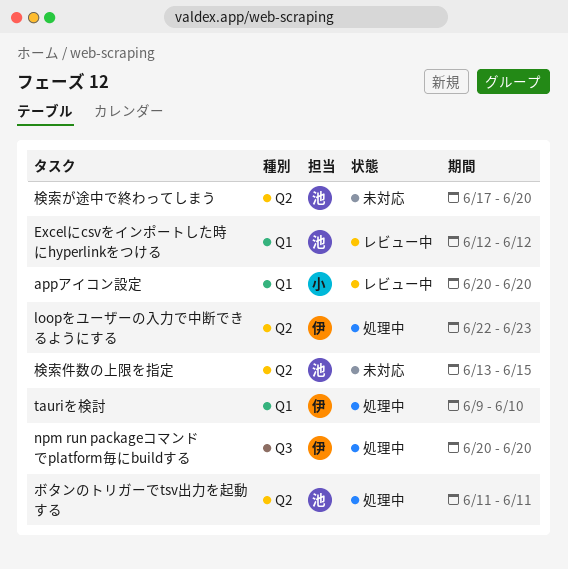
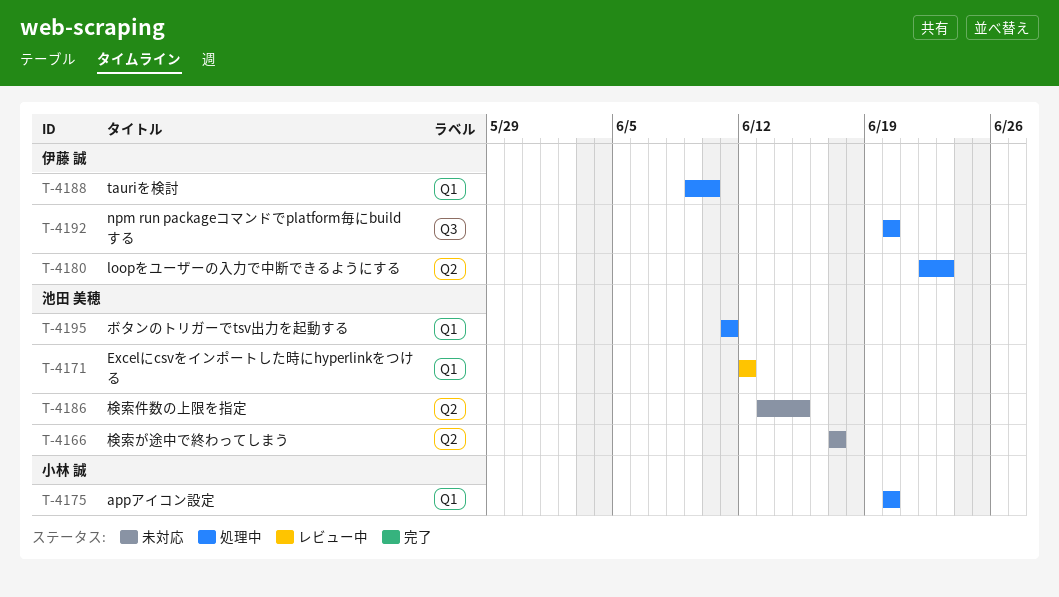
appアイコン設定, status: レビュー中 -> 処理中
ボタンのトリガーでtsv出力を起動する, label: Q2 -> Q1
検索が途中で終わってしまう, due: Jun 20 -> Jun 17

